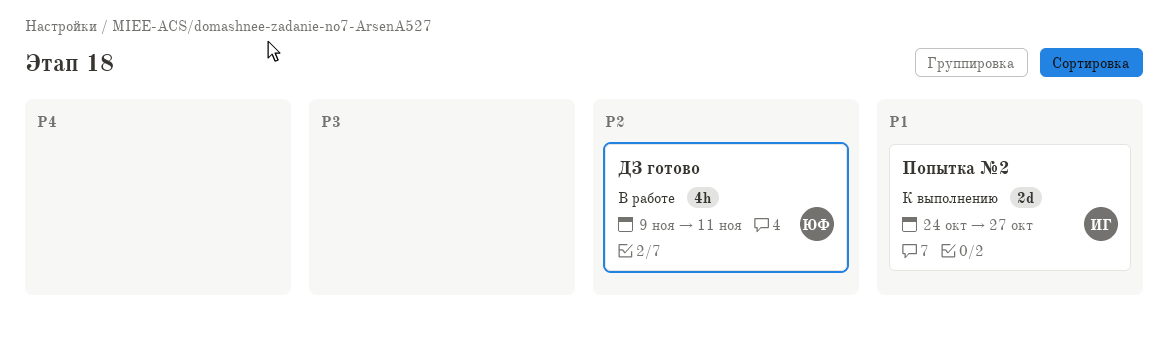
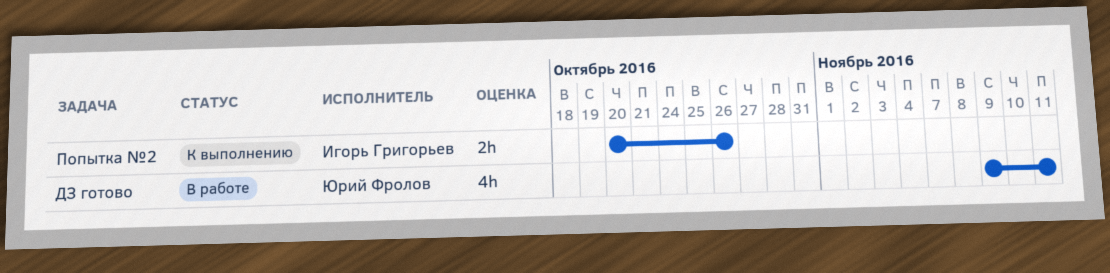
Попытка №2, estimate: 2d -> 2h
Попытка №2, start: Oct 24 -> Oct 20
Попытка №2, due: Oct 27 -> Oct 26

